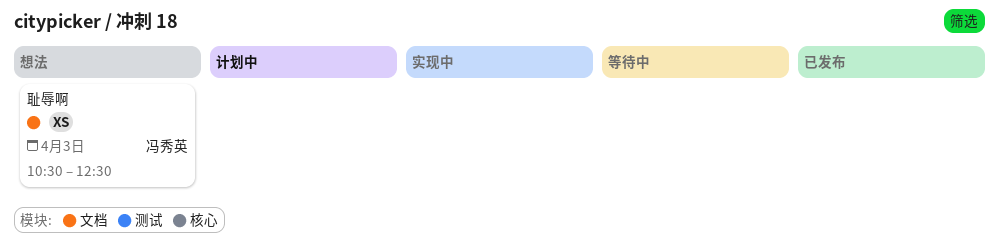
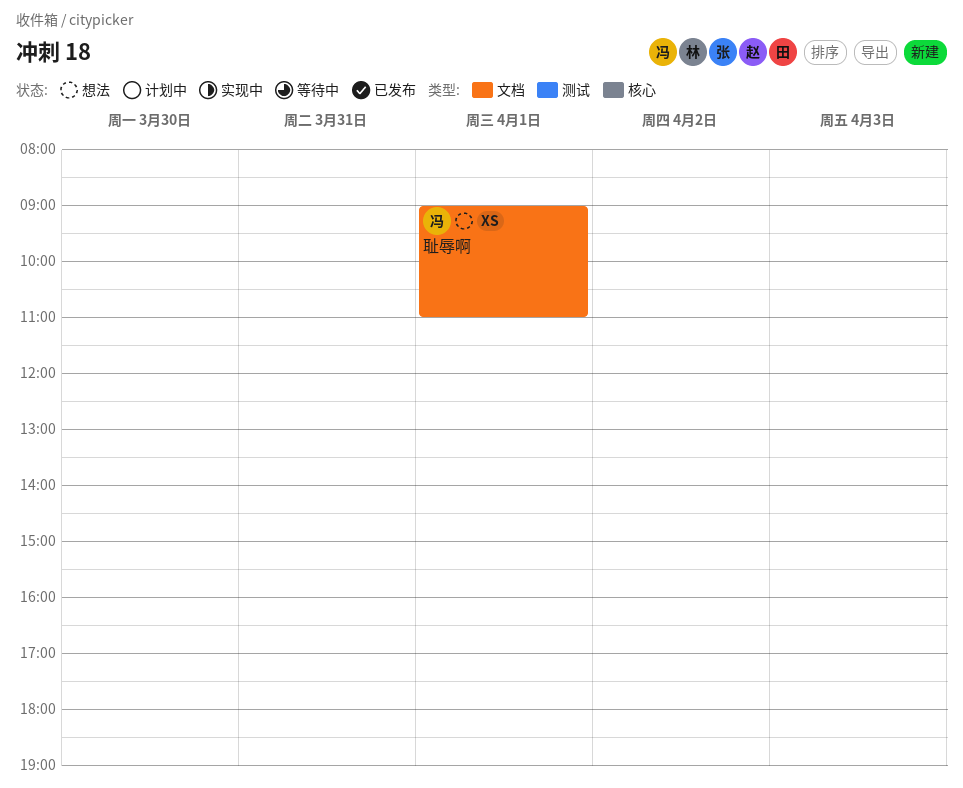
耻辱啊, day: Apr 3 -> Apr 1
耻辱啊, begins: 10:30 -> 09:00
耻辱啊, ends: 12:30 -> 11:00

